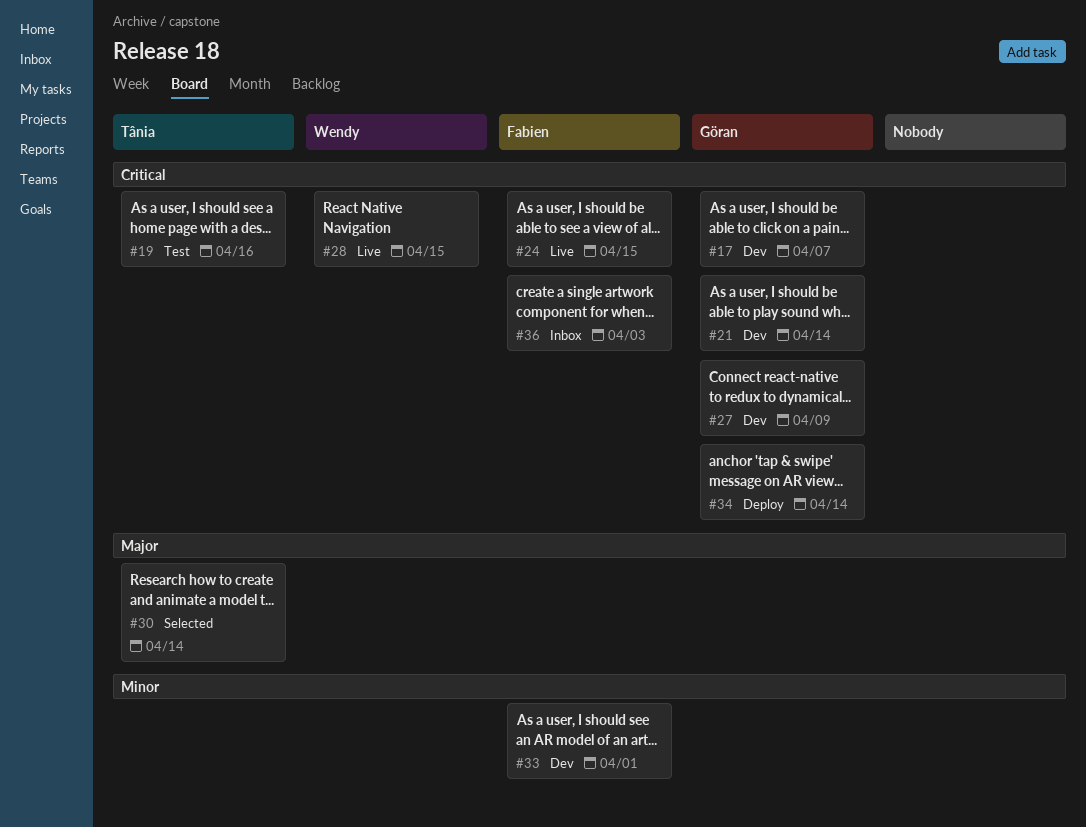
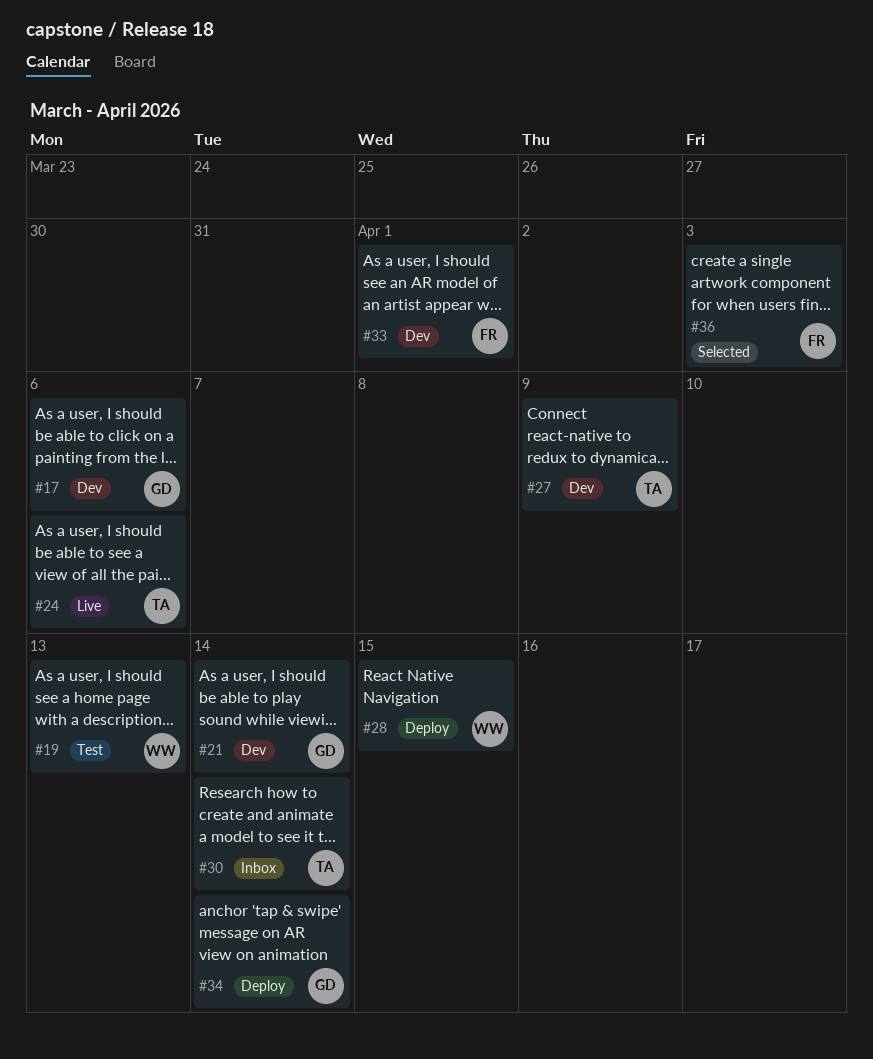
#17, due: Apr 7 -> Apr 6
#19, owner: Tânia -> Wendy
#19, due: Apr 16 -> Apr 13
#24, owner: Fabien -> Tânia
#24, due: Apr 15 -> Apr 6
#27, owner: Göran -> Tânia
#28, status: Live -> Deploy
#30, status: Selected -> Inbox
#36, status: Inbox -> Selected

